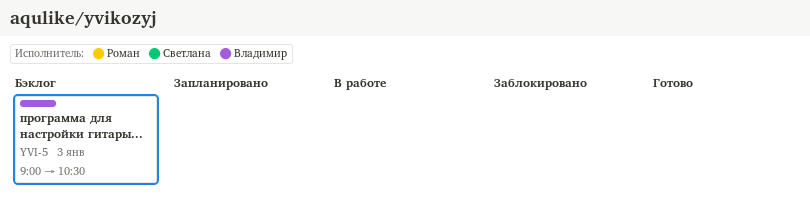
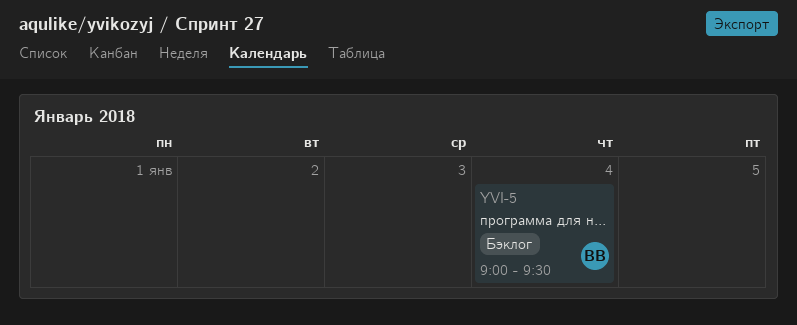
YVI-5, day: Jan 3 -> Jan 4
YVI-5, ends: 10:30 -> 09:30

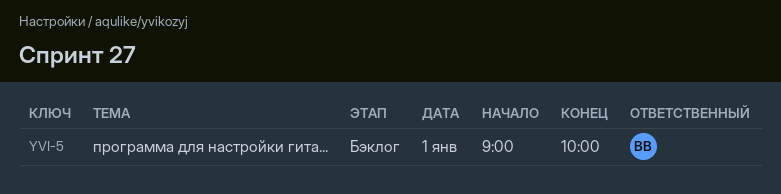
YVI-5, day: Jan 4 -> Jan 1
YVI-5, ends: 09:30 -> 10:00

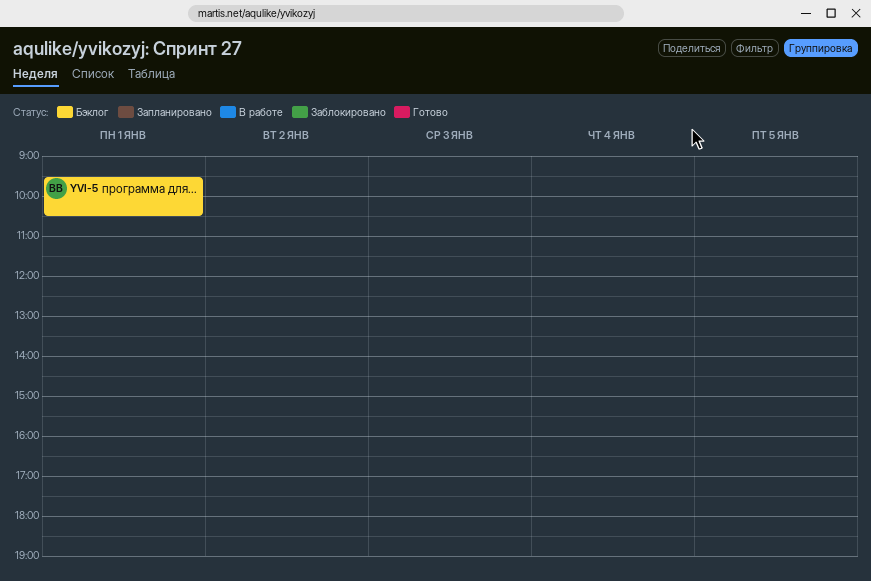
YVI-5, begins: 09:00 -> 09:30
YVI-5, ends: 10:00 -> 10:30

